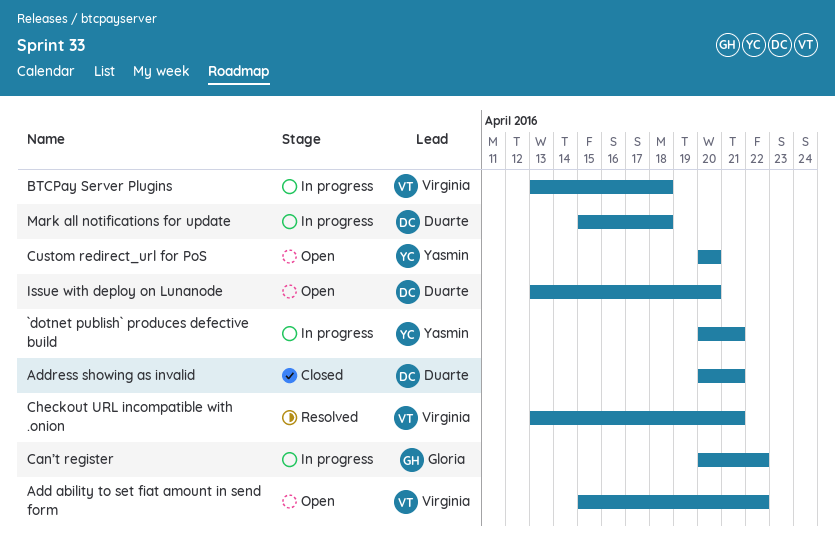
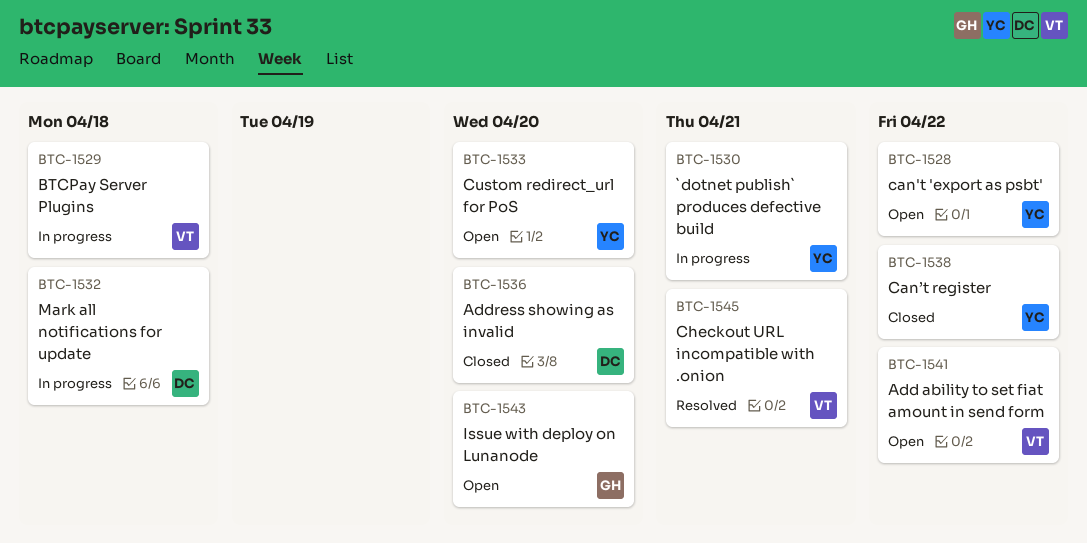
Address showing as invalid, due: Apr 21 -> Apr 20
can't 'export as psbt': none -> present
Can’t register, status: In progress -> Closed
Can’t register, owner: Gloria -> Yasmin
Issue with deploy on Lunanode, owner: Duarte -> Gloria

